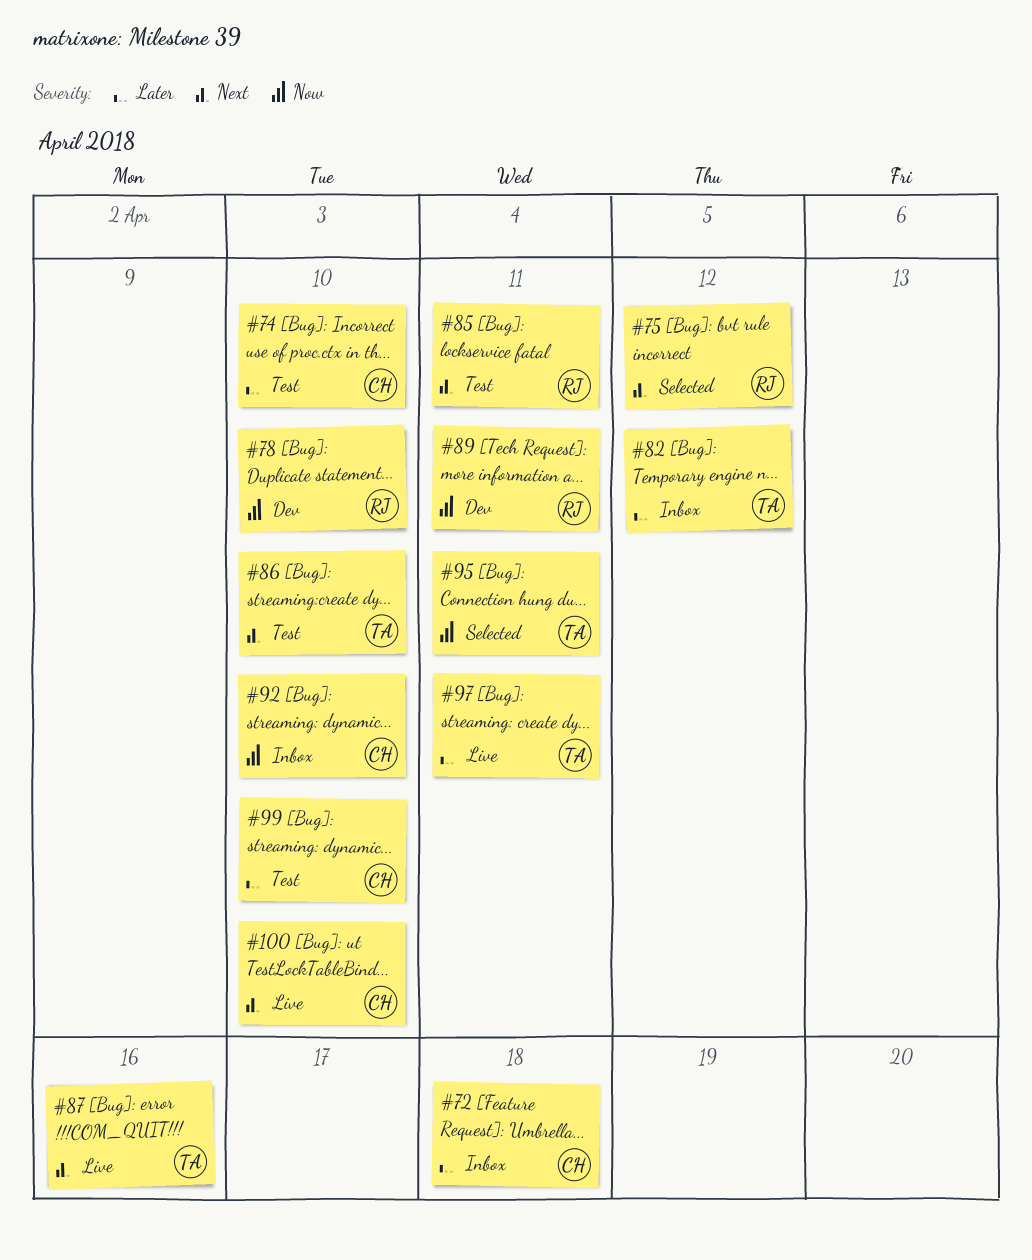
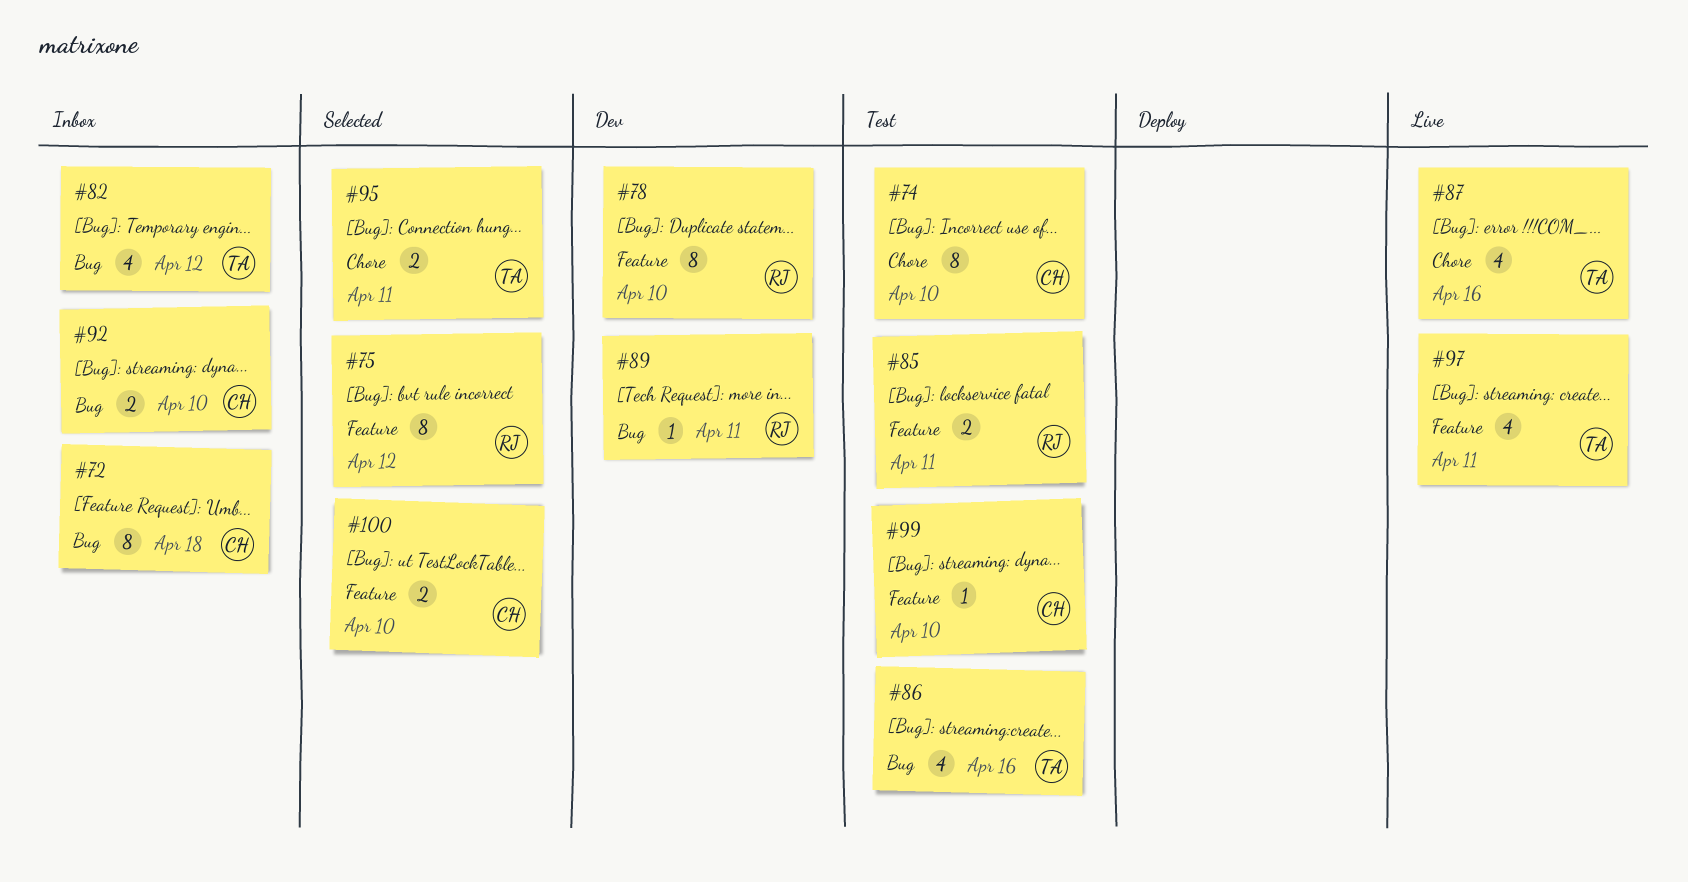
#86, due: Apr 10 -> Apr 16
#100, status: Live -> Selected

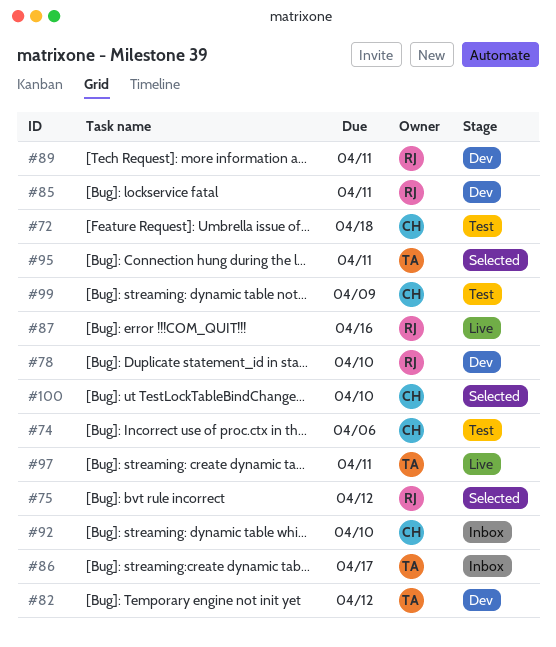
#72, status: Inbox -> Test
#74, due: Apr 10 -> Apr 6
#82, status: Inbox -> Dev
#85, status: Test -> Dev
#86, status: Test -> Inbox
#86, due: Apr 16 -> Apr 17
#87, owner: TA -> RJ
#99, due: Apr 10 -> Apr 9

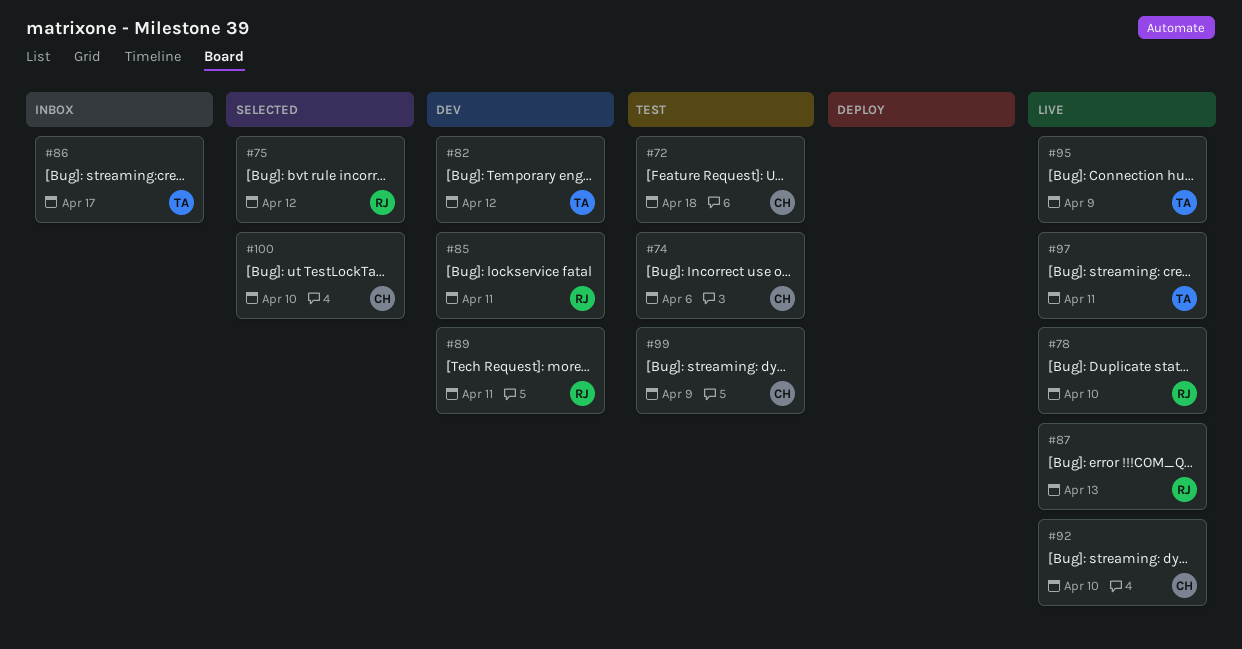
#78, status: Dev -> Live
#87, due: Apr 16 -> Apr 13
#92, status: Inbox -> Live
#95, status: Selected -> Live
#95, due: Apr 11 -> Apr 9

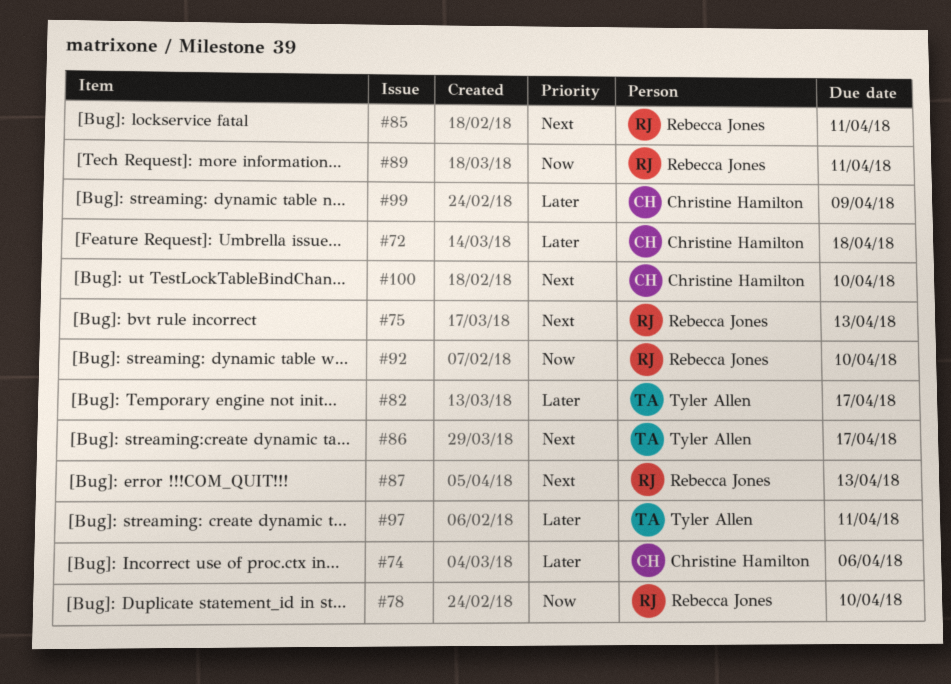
#75, due: Apr 12 -> Apr 13
#82, due: Apr 12 -> Apr 17
#92, owner: Christine Hamilton -> Rebecca Jones
#95: present -> none

